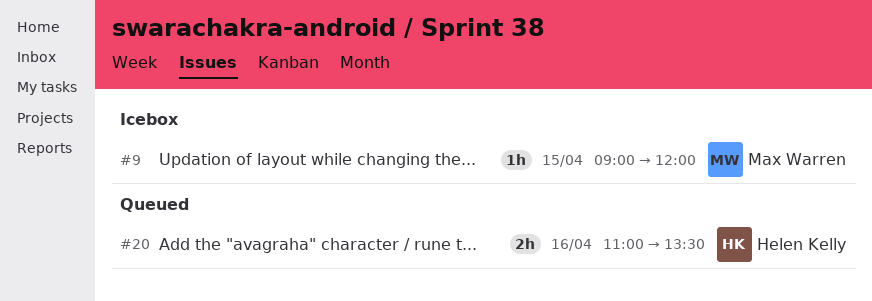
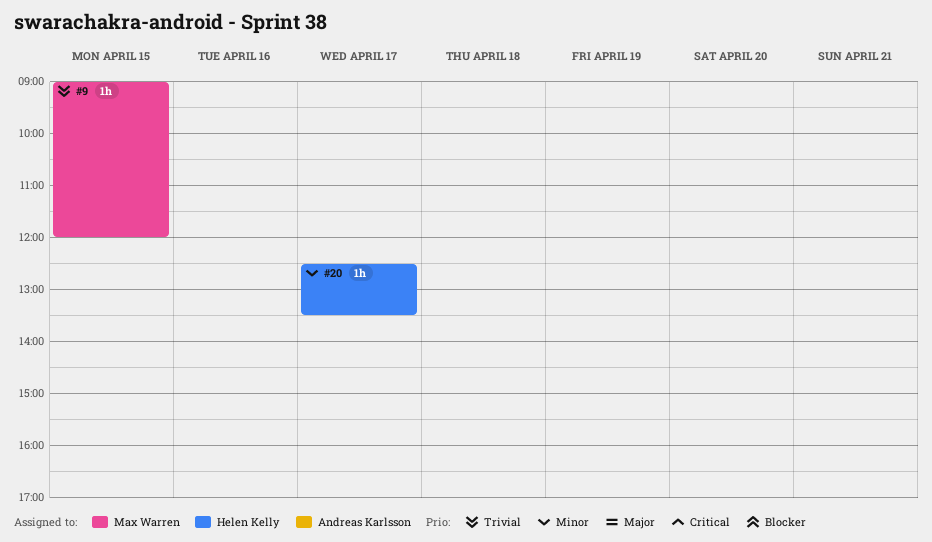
#20, estimate: 2h -> 1h
#20, day: Apr 16 -> Apr 17
#20, begins: 11:00 -> 12:30

